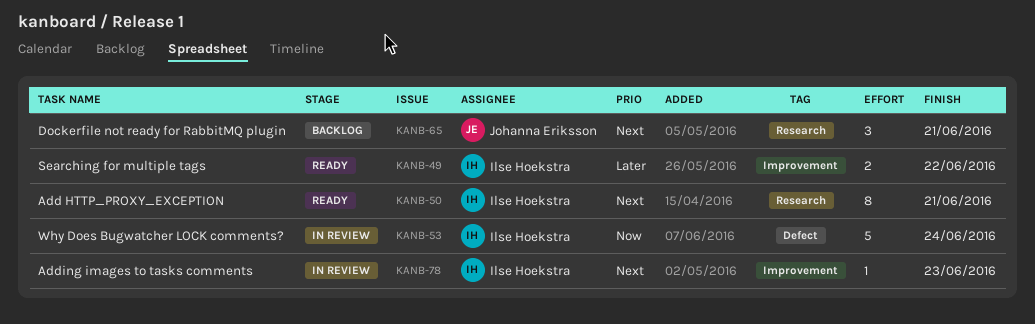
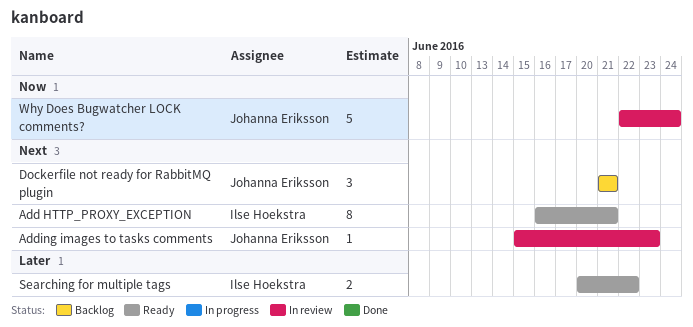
Adding images to tasks comments, owner: Ilse Hoekstra -> Johanna Eriksson
Why Does Bugwatcher LOCK comments?, owner: Ilse Hoekstra -> Johanna Eriksson

